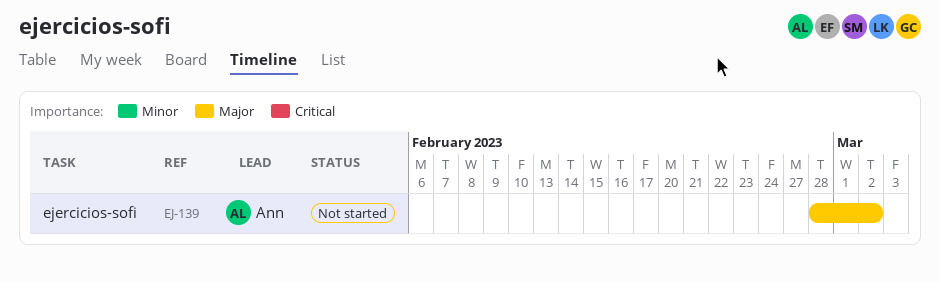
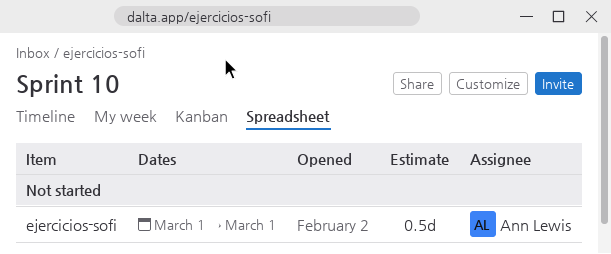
ejercicios-sofi, start: Feb 28 -> Mar 1
ejercicios-sofi, due: Mar 2 -> Mar 1

